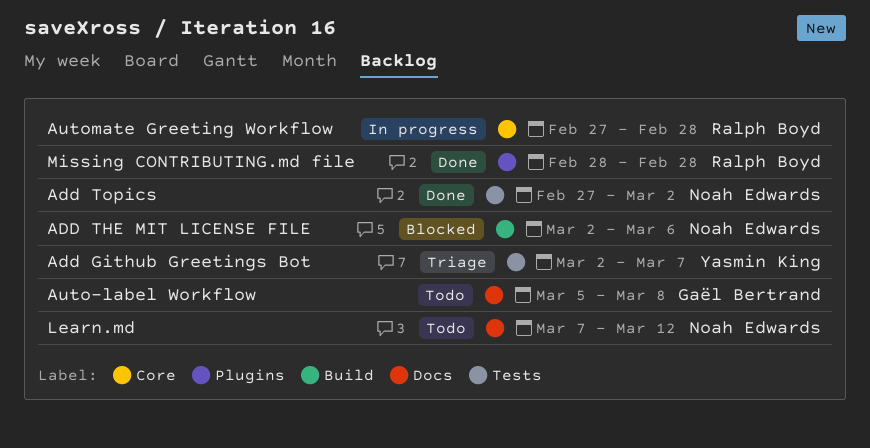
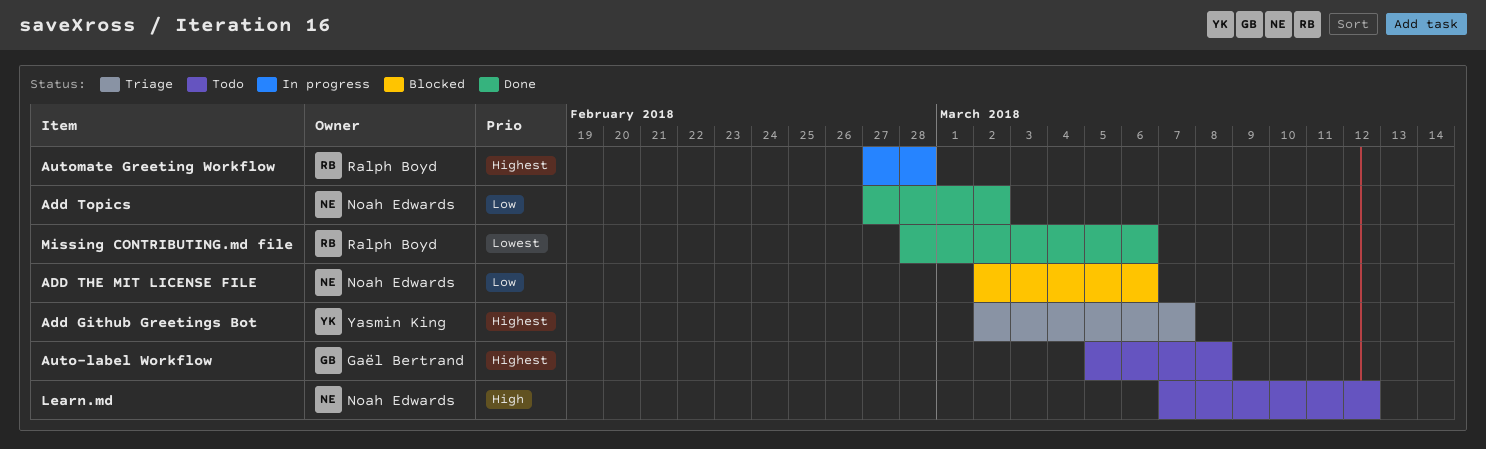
Missing CONTRIBUTING.md file, due: Feb 28 -> Mar 6

